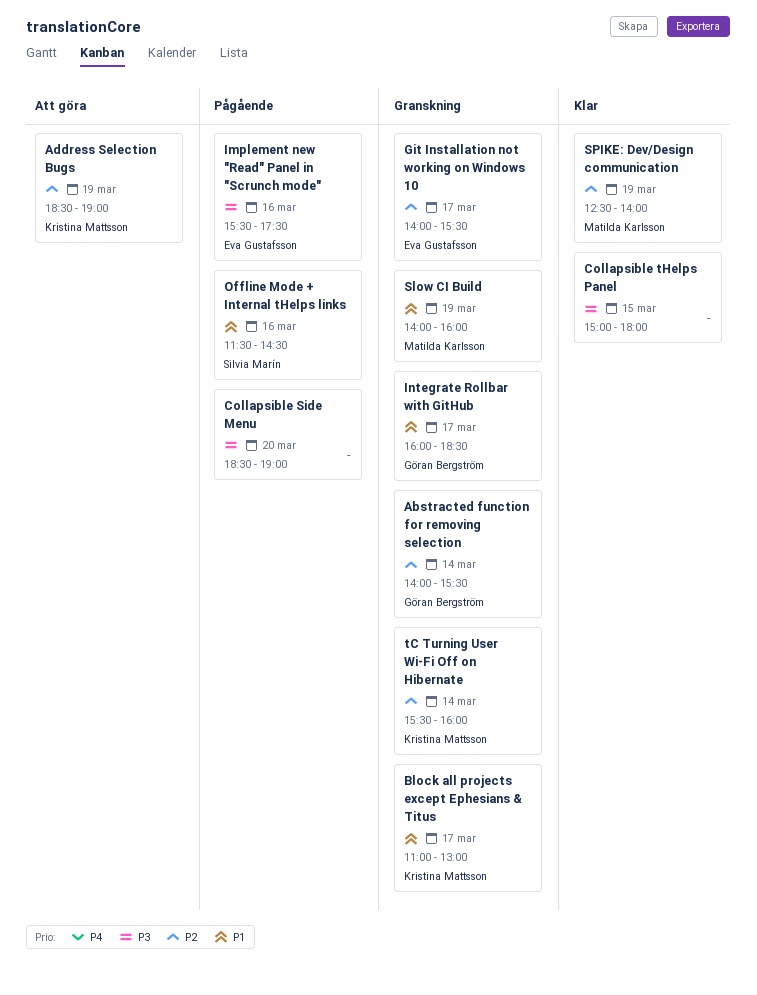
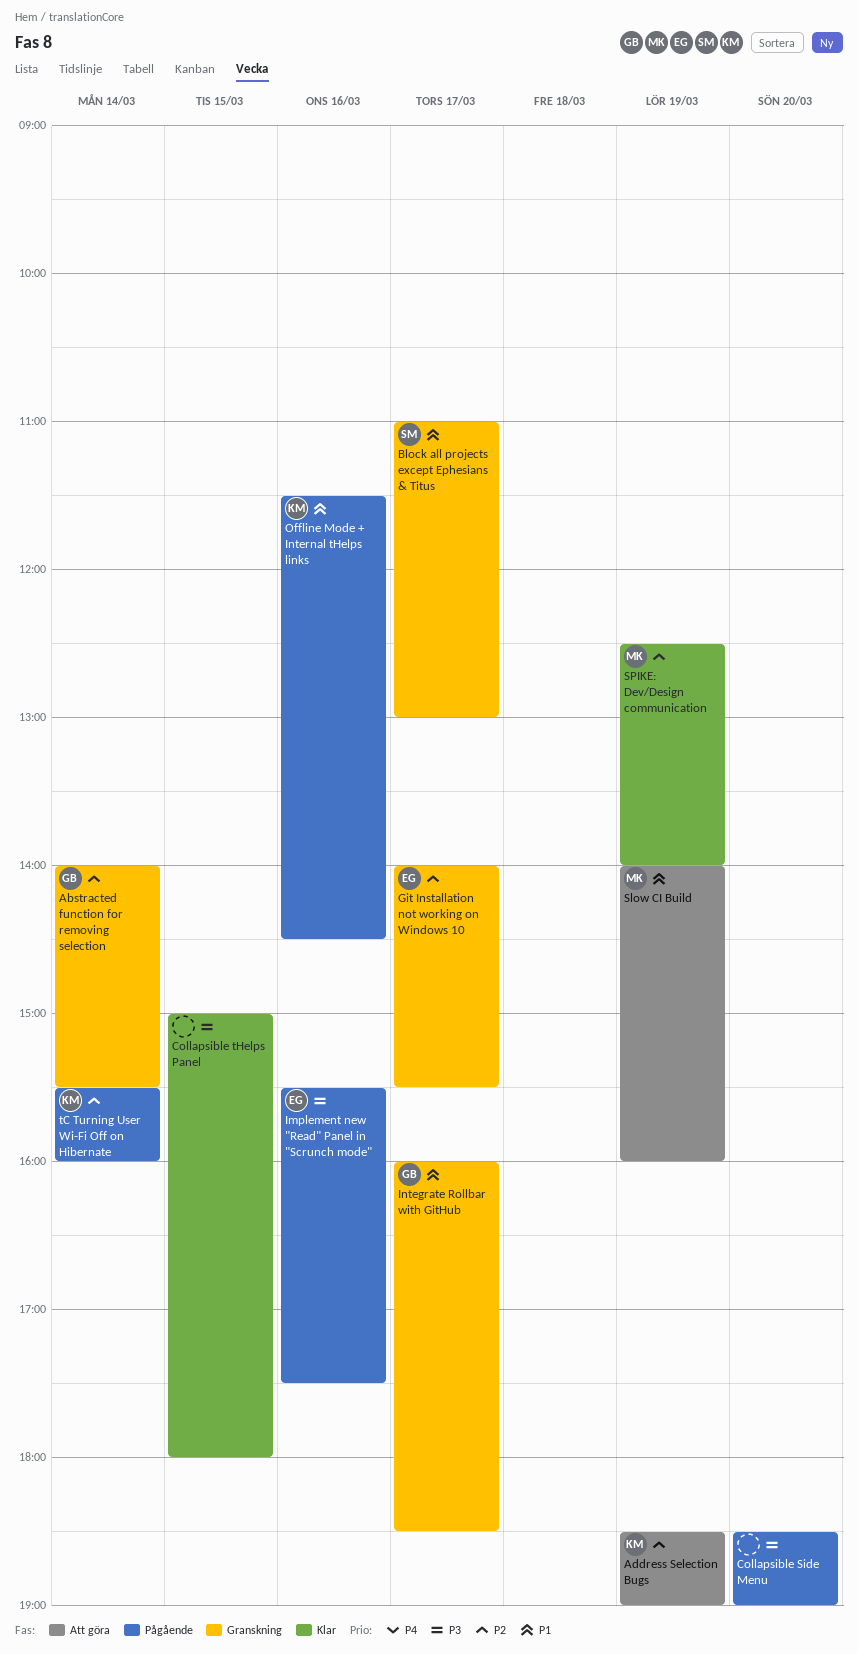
Block all projects except Ephesians & Titus, owner: Kristina Mattsson -> Silvia Marín
Offline Mode + Internal tHelps links, owner: Silvia Marín -> Kristina Mattsson
Slow CI Build, status: Granskning -> Att göra
tC Turning User Wi-Fi Off on Hibernate, status: Granskning -> Pågående

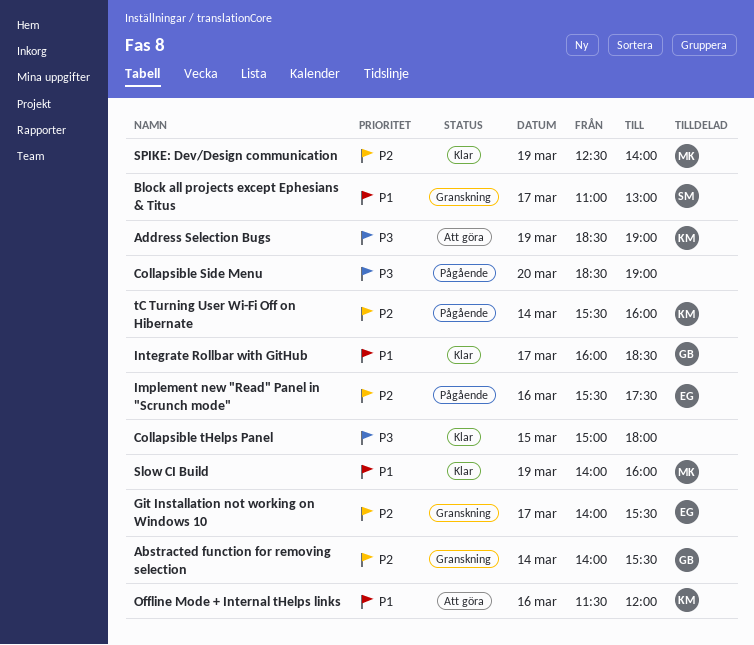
Address Selection Bugs, priority: P2 -> P3
Implement new "Read" Panel in "Scrunch mode", priority: P3 -> P2
Integrate Rollbar with GitHub, status: Granskning -> Klar
Offline Mode + Internal tHelps links, status: Pågående -> Att göra
Offline Mode + Internal tHelps links, ends: 14:30 -> 12:00
Slow CI Build, status: Att göra -> Klar

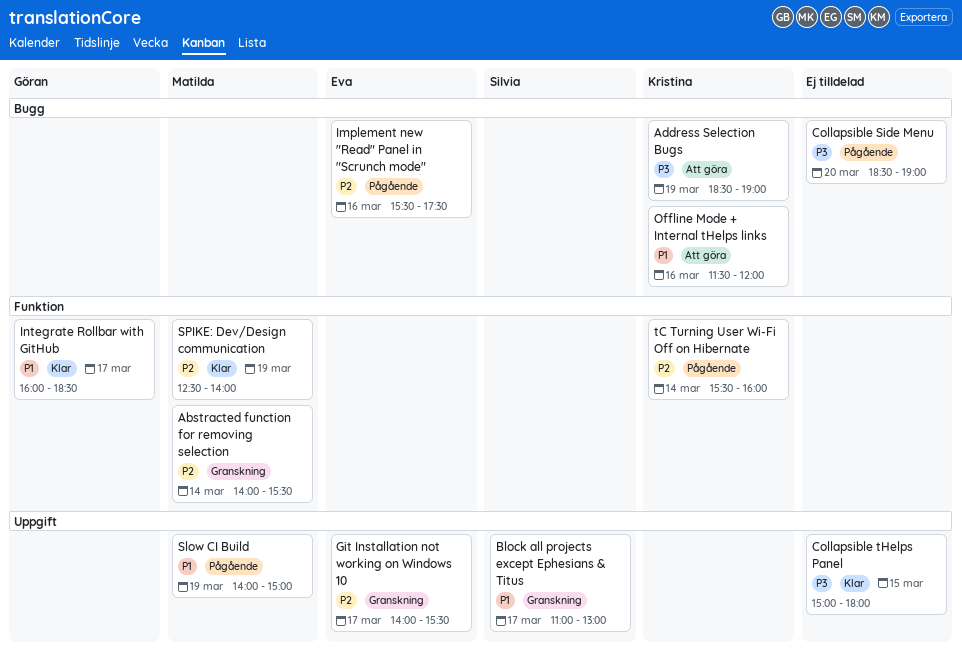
Abstracted function for removing selection, owner: Göran -> Matilda
Slow CI Build, status: Klar -> Pågående
Slow CI Build, ends: 16:00 -> 15:00

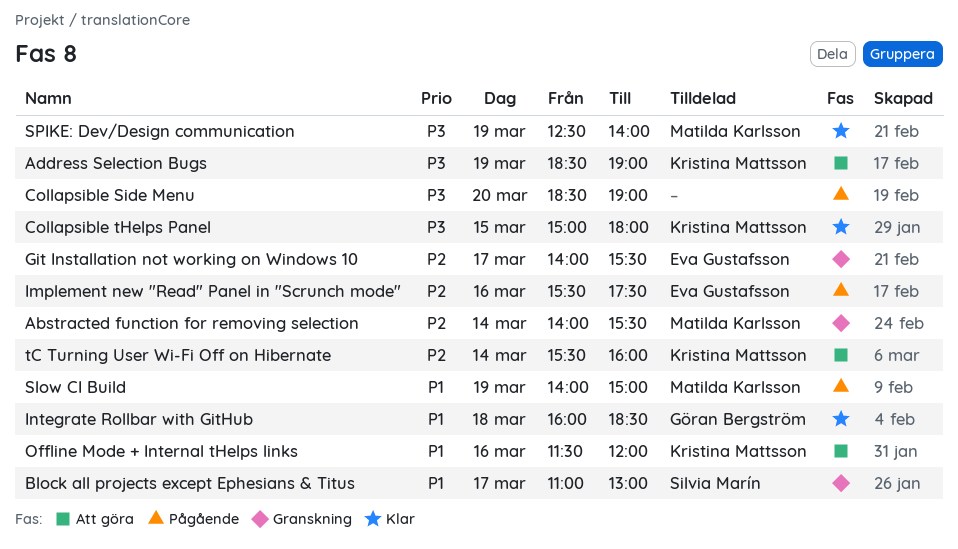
Collapsible tHelps Panel, owner: none -> Kristina Mattsson
Integrate Rollbar with GitHub, day: Mar 17 -> Mar 18
SPIKE: Dev/Design communication, priority: P2 -> P3
tC Turning User Wi-Fi Off on Hibernate, status: Pågående -> Att göra

